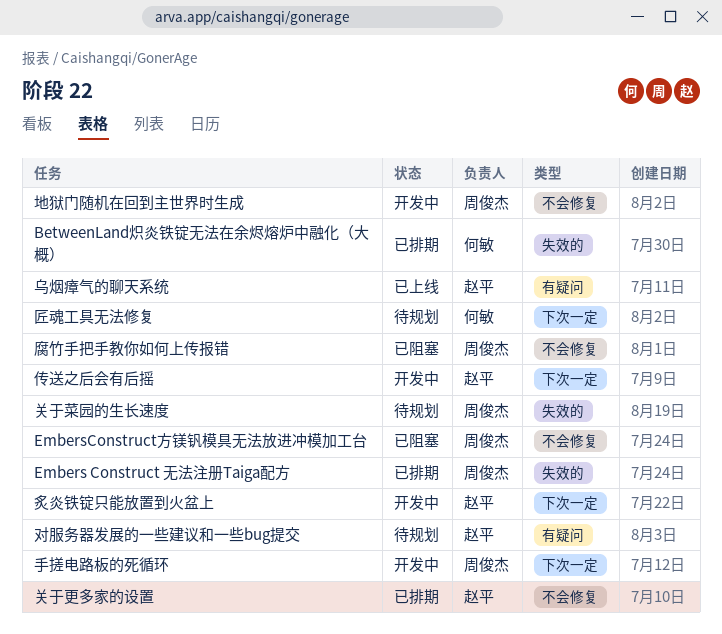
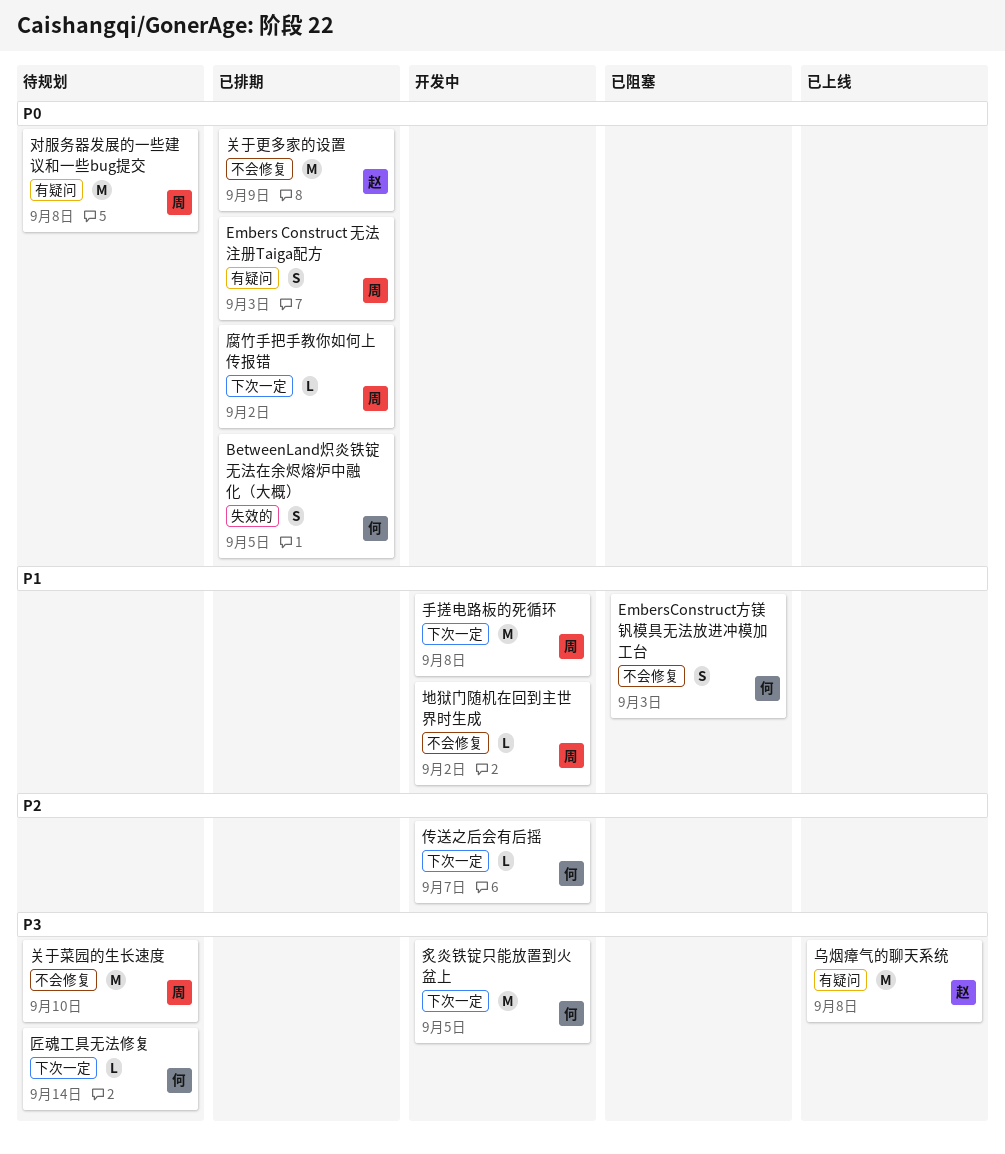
Embers Construct 无法注册Taiga配方, label: 失效的 -> 有疑问
EmbersConstruct方镁钒模具无法放进冲模加工台, owner: 周俊杰 -> 何敏
传送之后会有后摇, owner: 赵平 -> 何敏
关于菜园的生长速度, label: 失效的 -> 不会修复
对服务器发展的一些建议和一些bug提交, owner: 赵平 -> 周俊杰
炙炎铁锭只能放置到火盆上, owner: 赵平 -> 何敏
腐竹手把手教你如何上传报错, status: 已阻塞 -> 已排期
腐竹手把手教你如何上传报错, label: 不会修复 -> 下次一定

